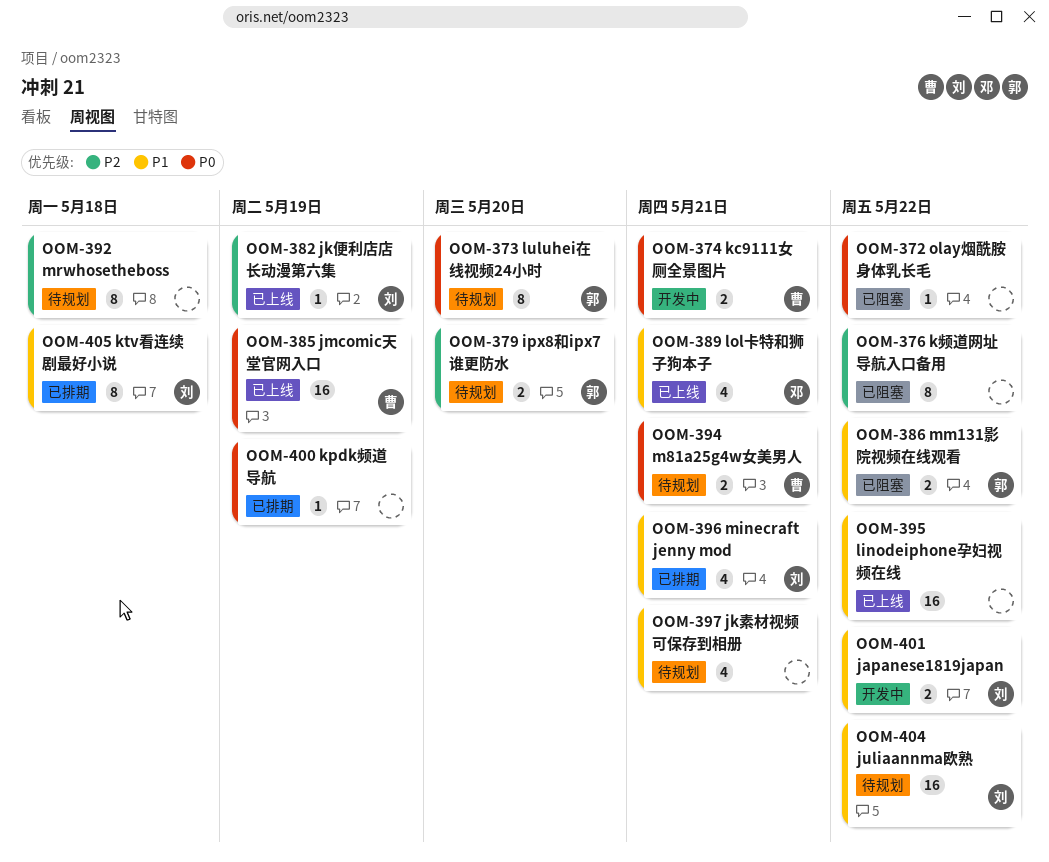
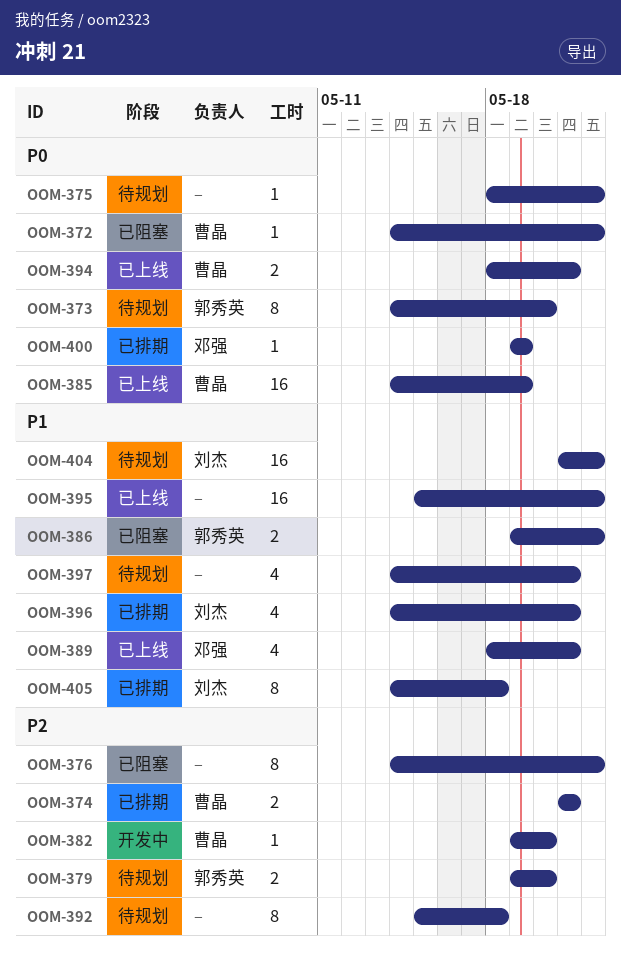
OOM-372, owner: none -> 曹晶
OOM-374, status: 开发中 -> 已排期
OOM-374, priority: P0 -> P2
OOM-375: none -> present
OOM-382, status: 已上线 -> 开发中
OOM-382, owner: 刘杰 -> 曹晶
OOM-382, due: May 19 -> May 20
OOM-394, status: 待规划 -> 已上线
OOM-400, owner: none -> 邓强
OOM-401: present -> none

